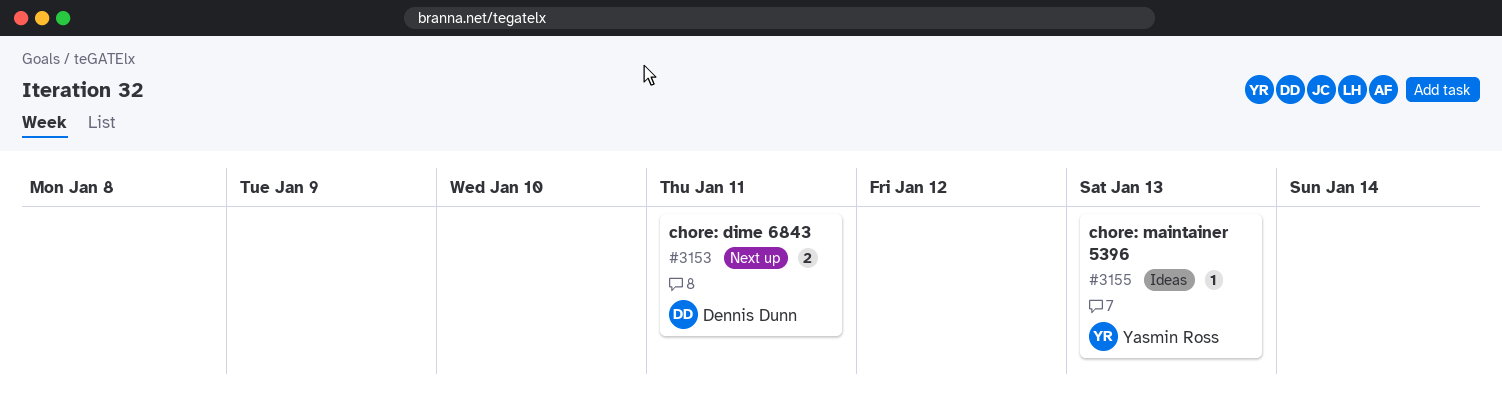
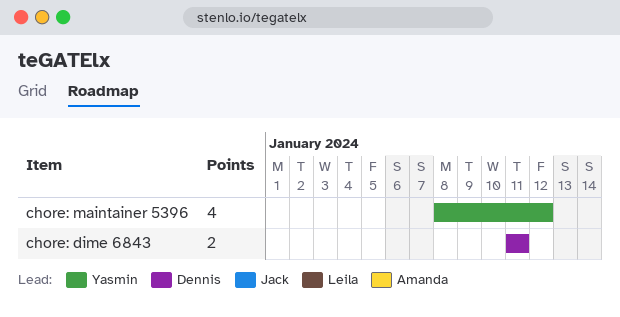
chore: maintainer 5396, estimate: 1 -> 4
chore: maintainer 5396, due: Jan 13 -> Jan 12

